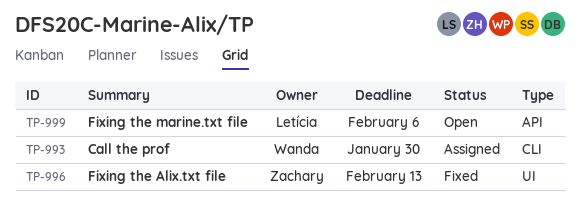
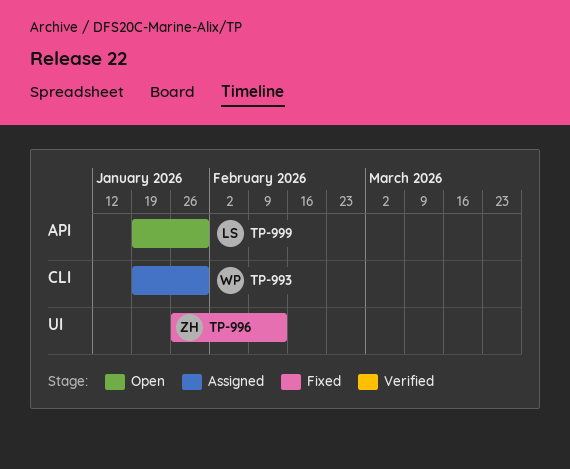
TP-999, due: Feb 6 -> Jan 30

